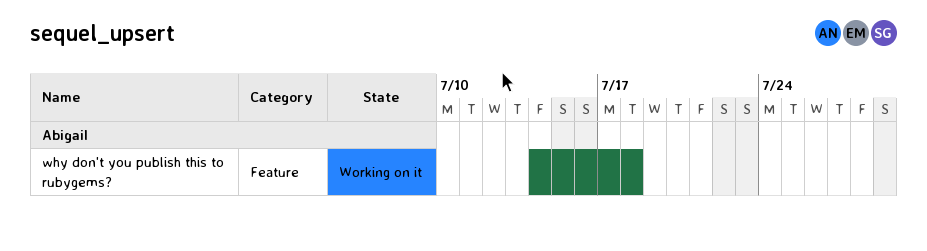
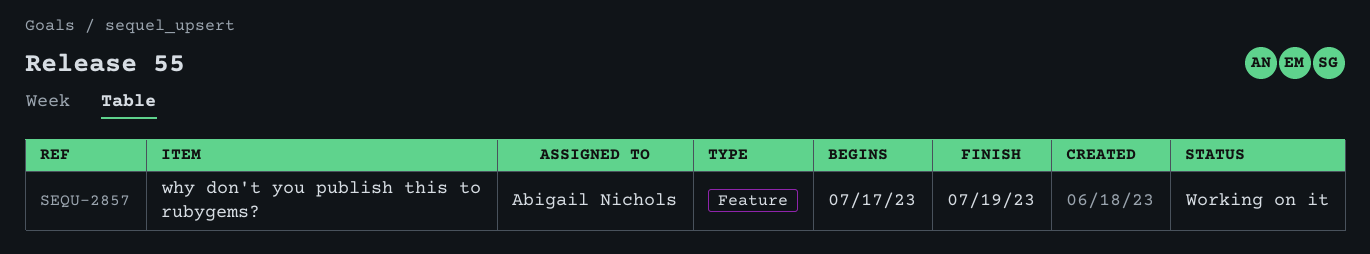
why don't you publish this to rubygems?, start: Jul 14 -> Jul 17
why don't you publish this to rubygems?, due: Jul 18 -> Jul 19

